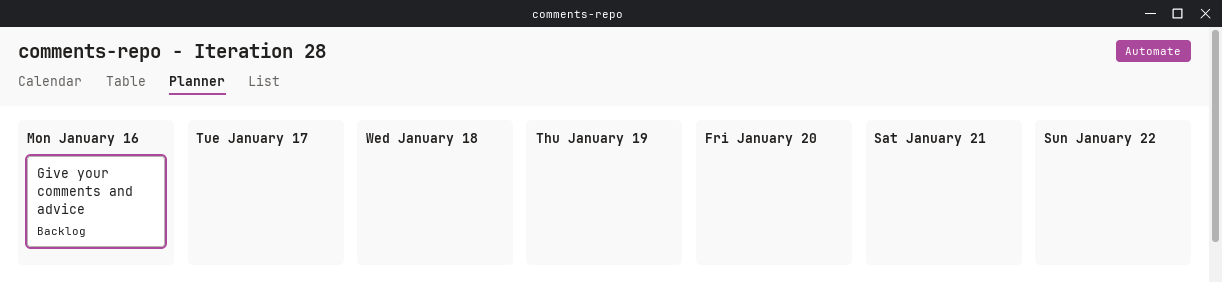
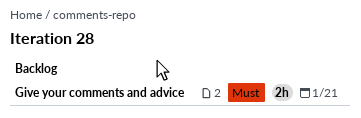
Give your comments and advice, due: Jan 16 -> Jan 21

